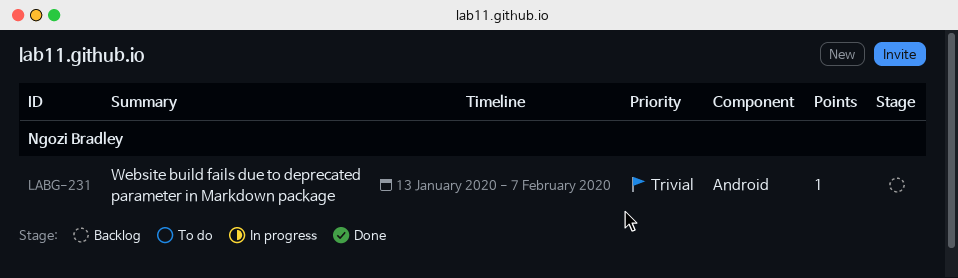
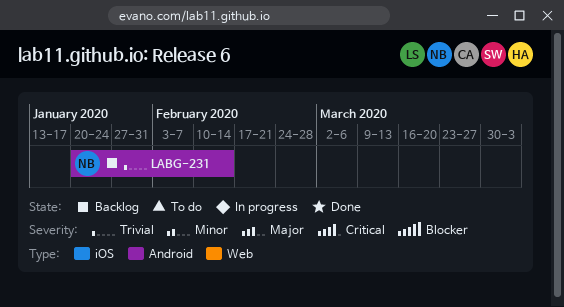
LABG-231, start: Jan 13 -> Jan 20
LABG-231, due: Feb 7 -> Feb 14

